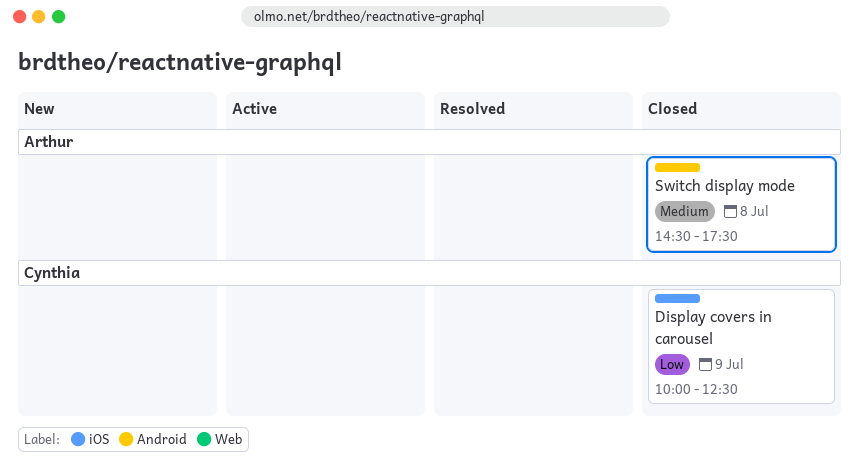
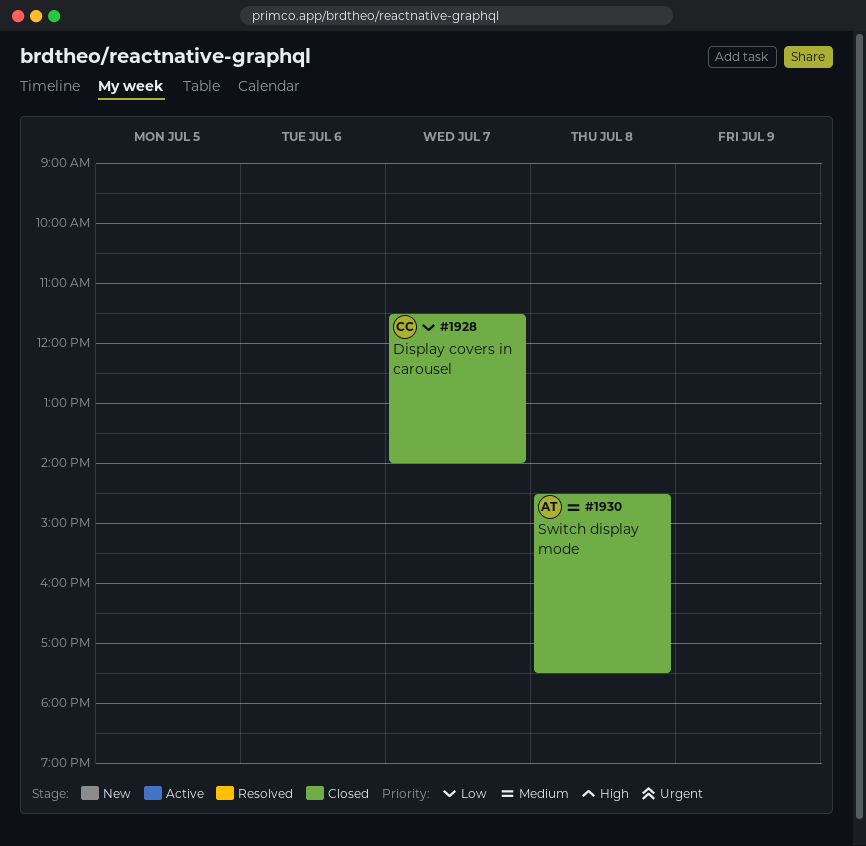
Display covers in carousel, day: Jul 9 -> Jul 7
Display covers in carousel, begins: 10:00 -> 11:30
Display covers in carousel, ends: 12:30 -> 14:00

